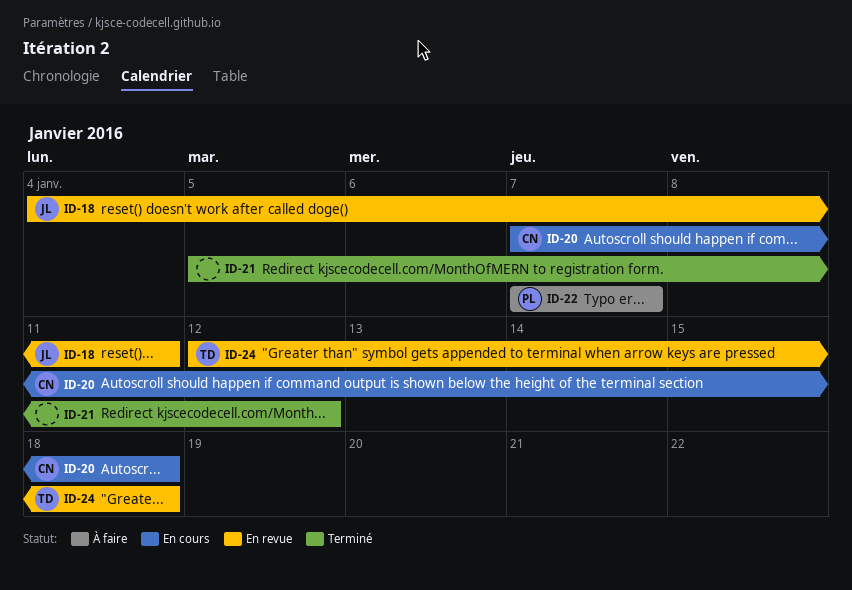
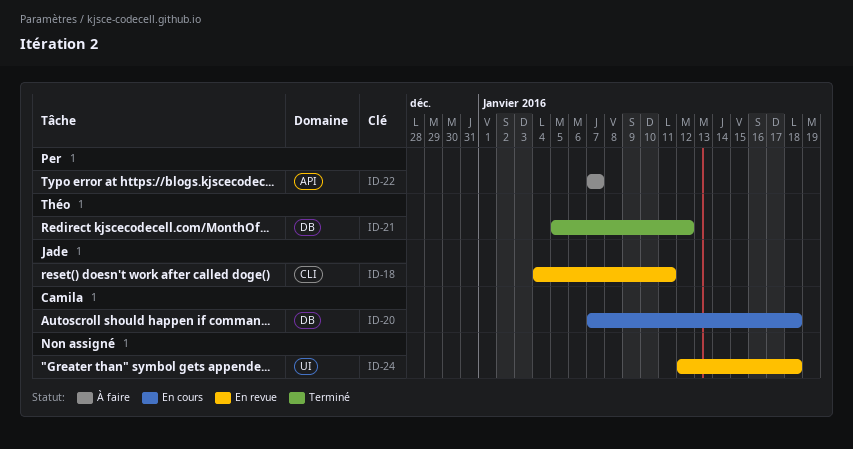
ID-21, owner: none -> Théo
ID-24, owner: Théo -> none

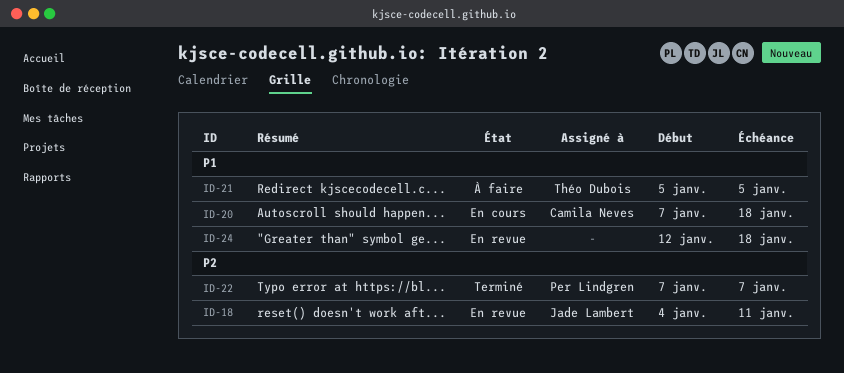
ID-21, status: Terminé -> À faire
ID-21, due: Jan 12 -> Jan 5
ID-22, status: À faire -> Terminé

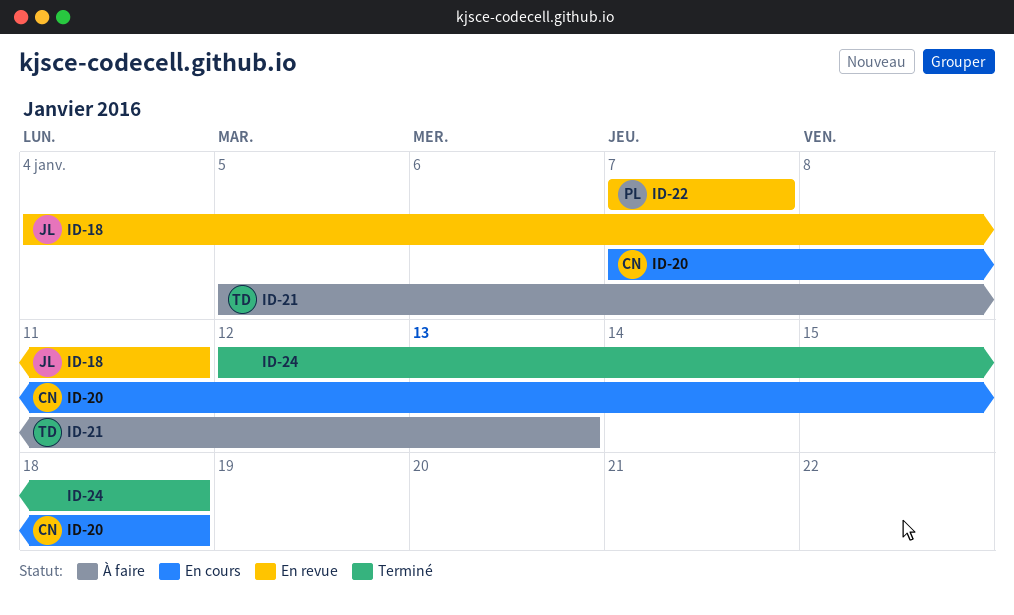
ID-21, due: Jan 5 -> Jan 13
ID-22, status: Terminé -> En revue
ID-24, status: En revue -> Terminé

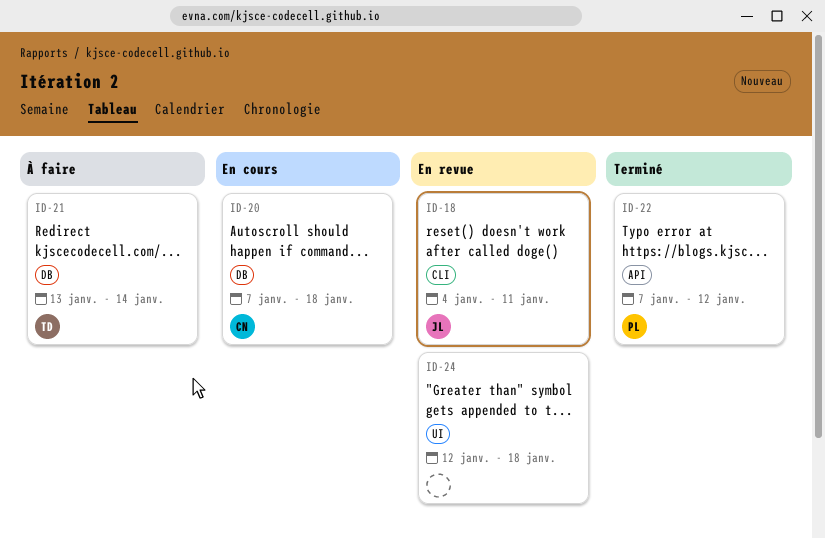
ID-21, start: Jan 5 -> Jan 13
ID-21, due: Jan 13 -> Jan 14
ID-22, status: En revue -> Terminé
ID-22, due: Jan 7 -> Jan 12
ID-24, status: Terminé -> En revue

